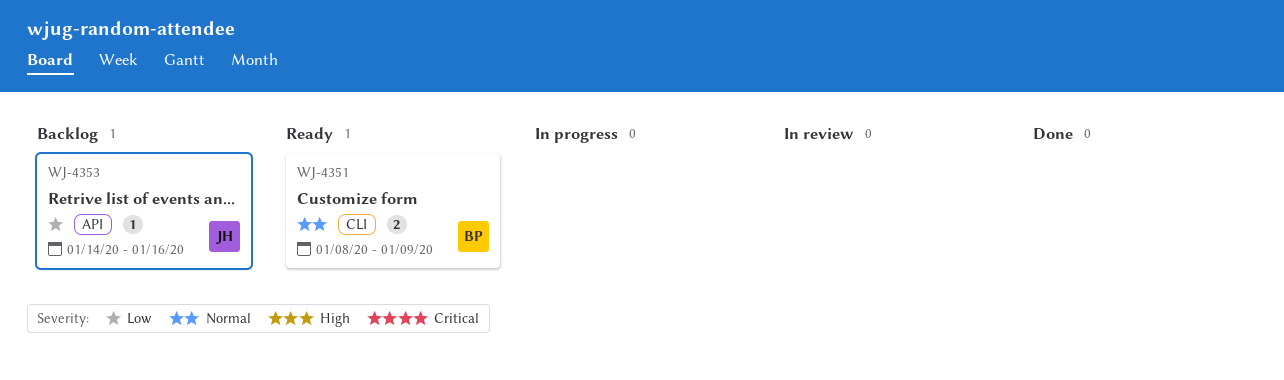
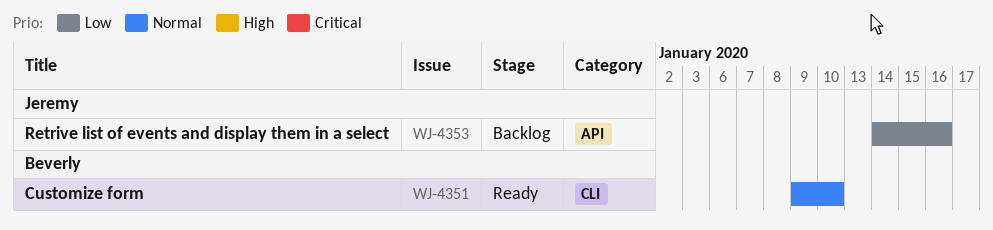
WJ-4351, start: Jan 8 -> Jan 9
WJ-4351, due: Jan 9 -> Jan 10

